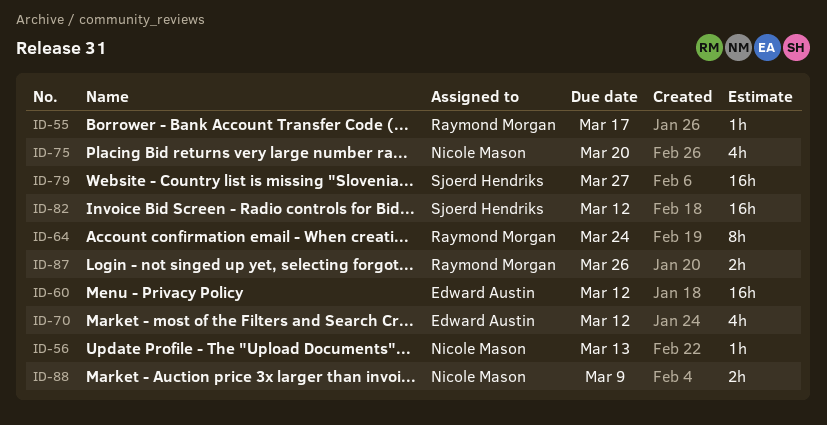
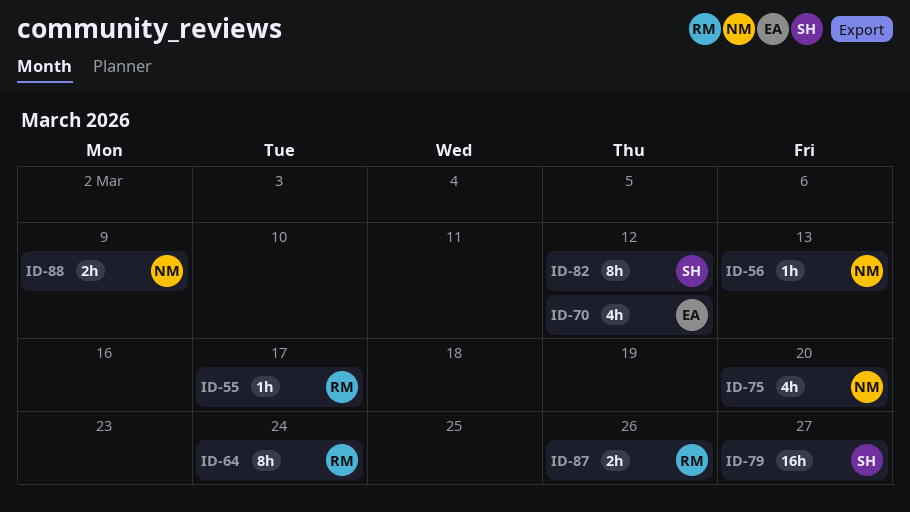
ID-60: present -> none
ID-82, estimate: 16h -> 8h

